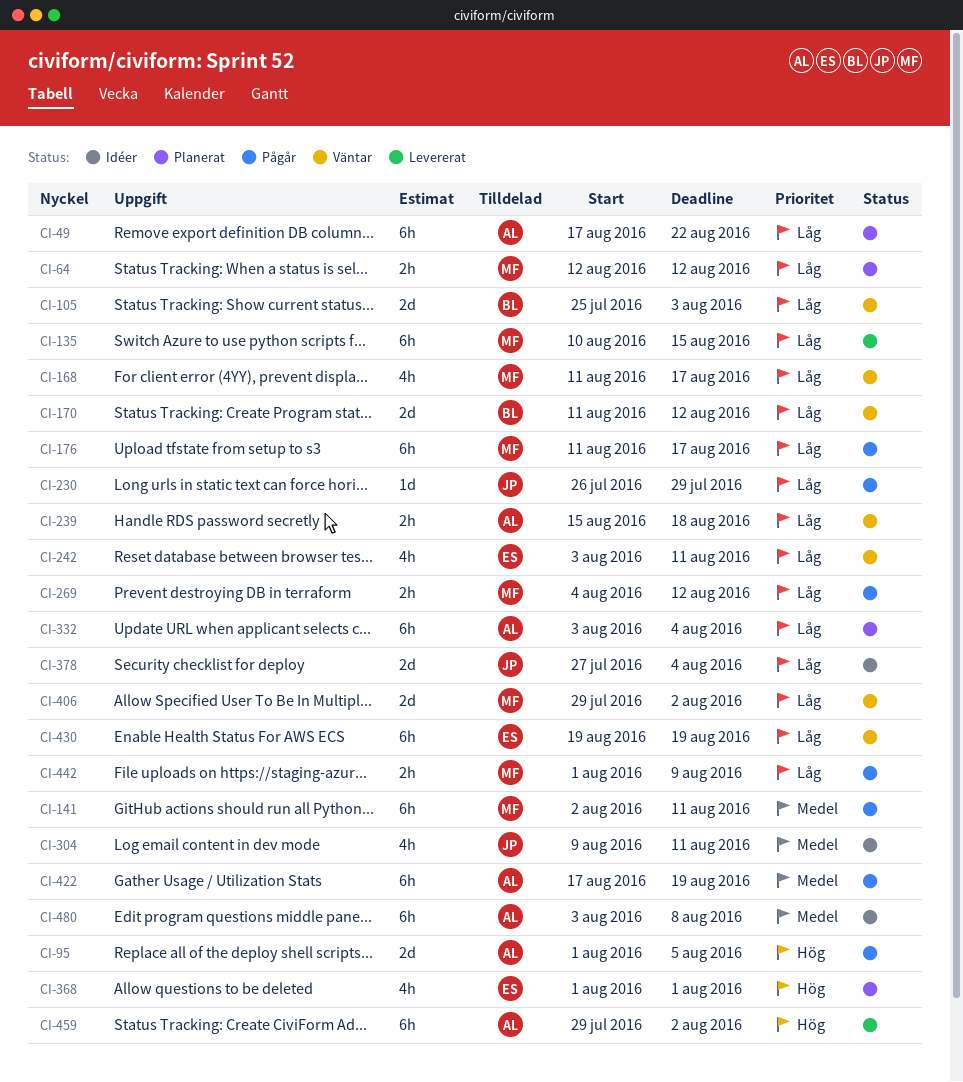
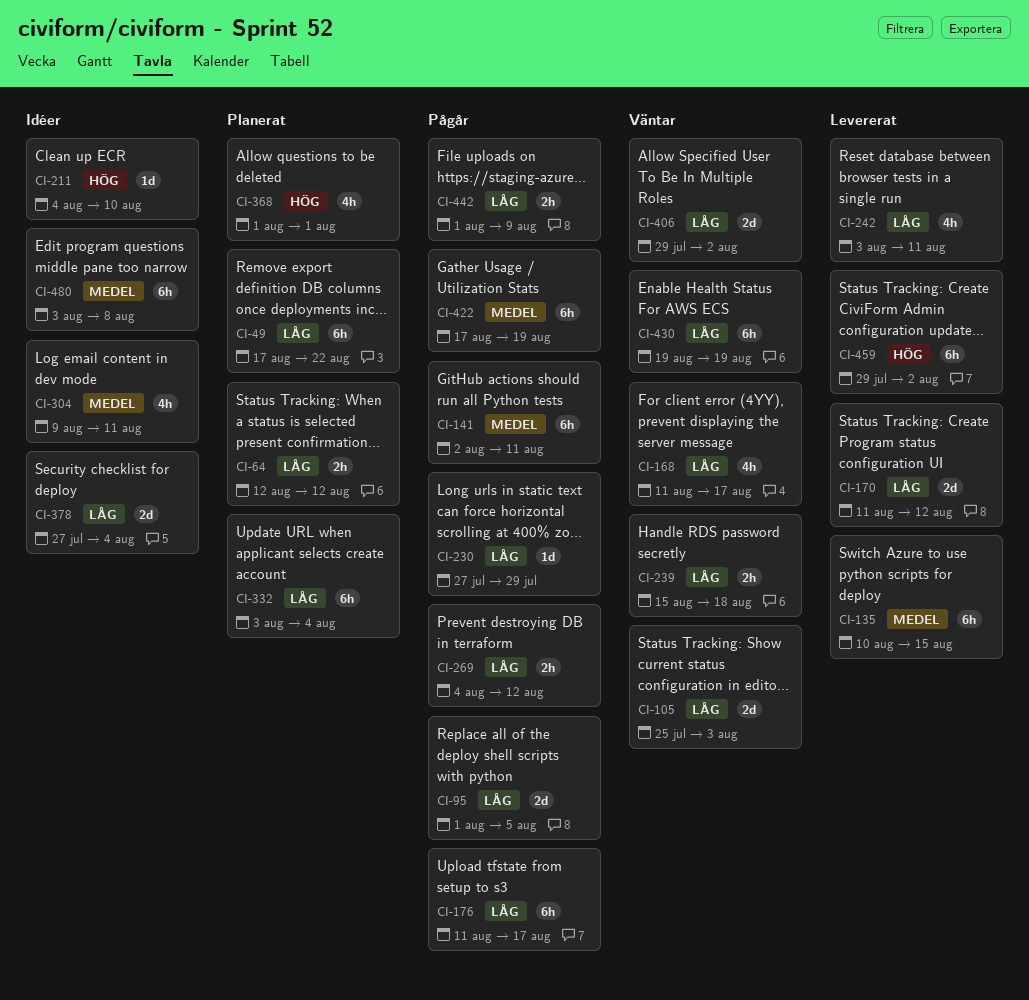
CI-95, priority: Hög -> Låg
CI-135, priority: Låg -> Medel
CI-170, status: Väntar -> Levererat
CI-211: none -> present
CI-230, start: Jul 26 -> Jul 27
CI-242, status: Väntar -> Levererat

